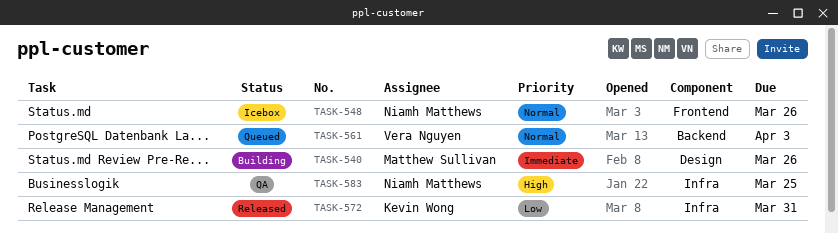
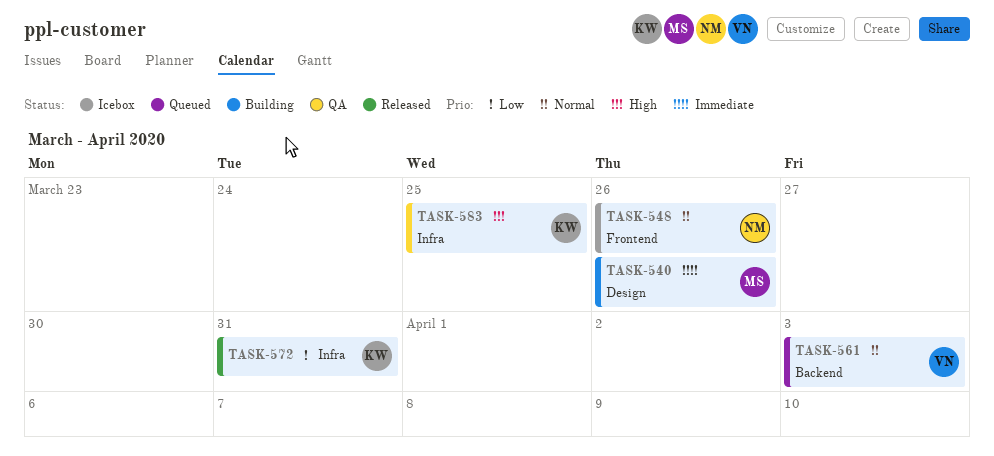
TASK-583, owner: Niamh Matthews -> Kevin Wong

